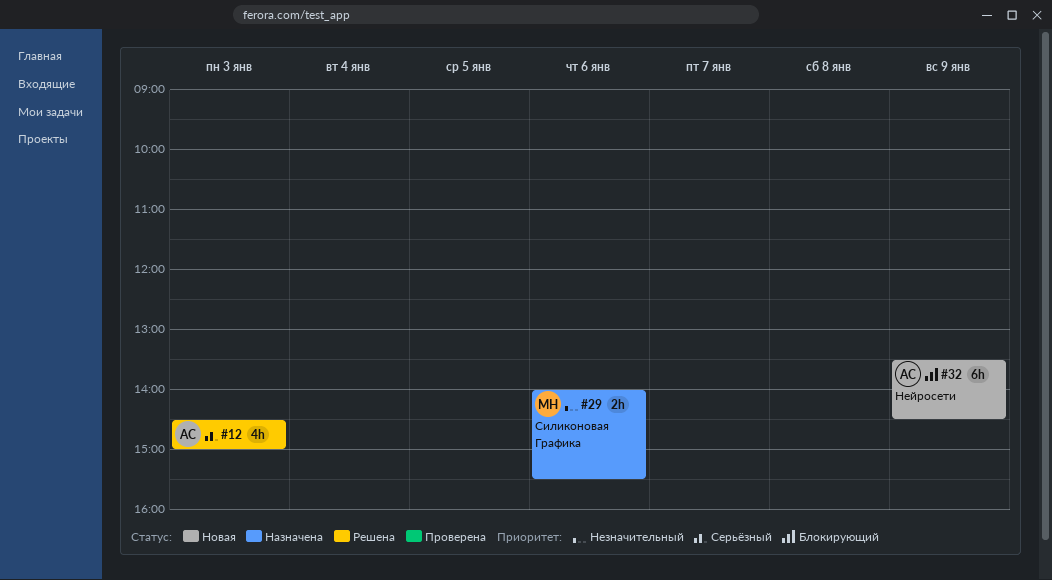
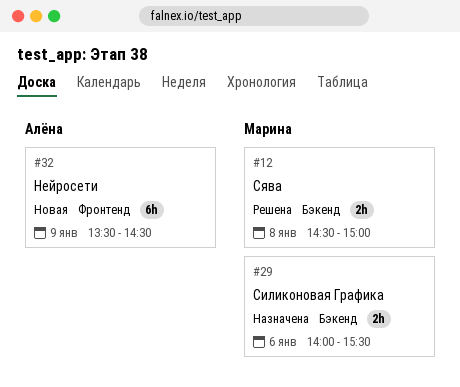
#12, owner: Алёна -> Марина
#12, estimate: 4h -> 2h
#12, day: Jan 3 -> Jan 8

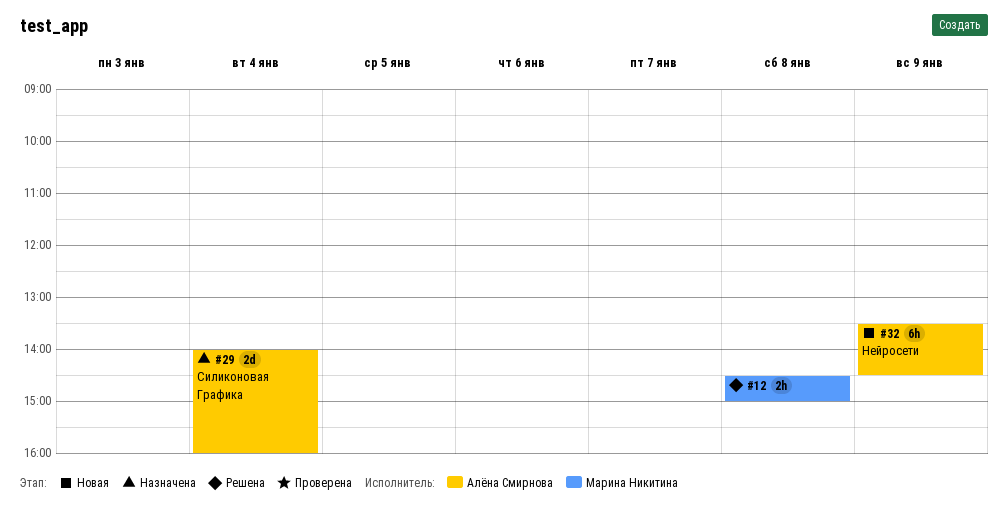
#29, owner: Марина Никитина -> Алёна Смирнова
#29, estimate: 2h -> 2d
#29, day: Jan 6 -> Jan 4
#29, ends: 15:30 -> 16:00

